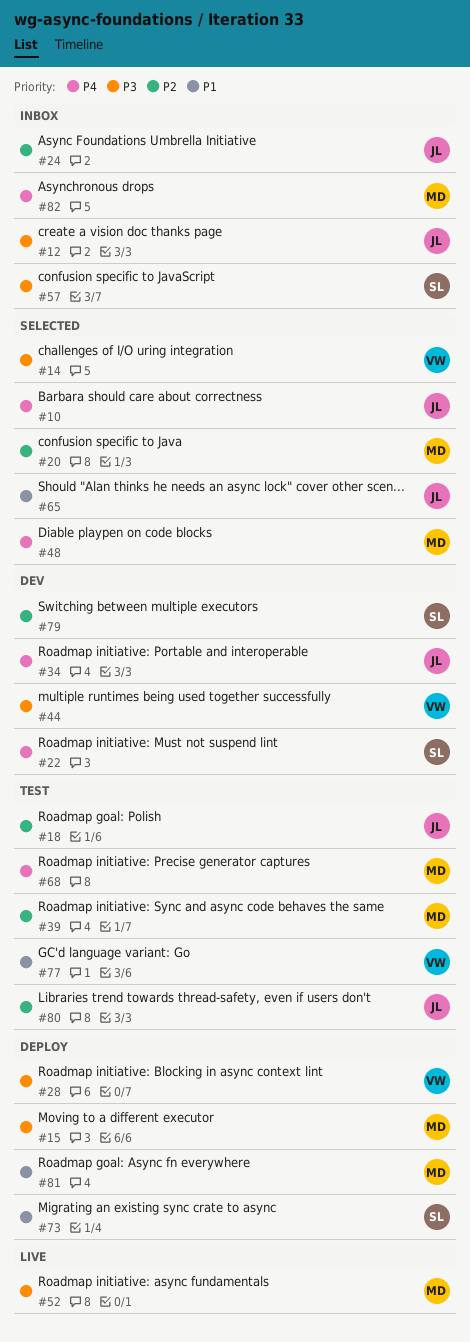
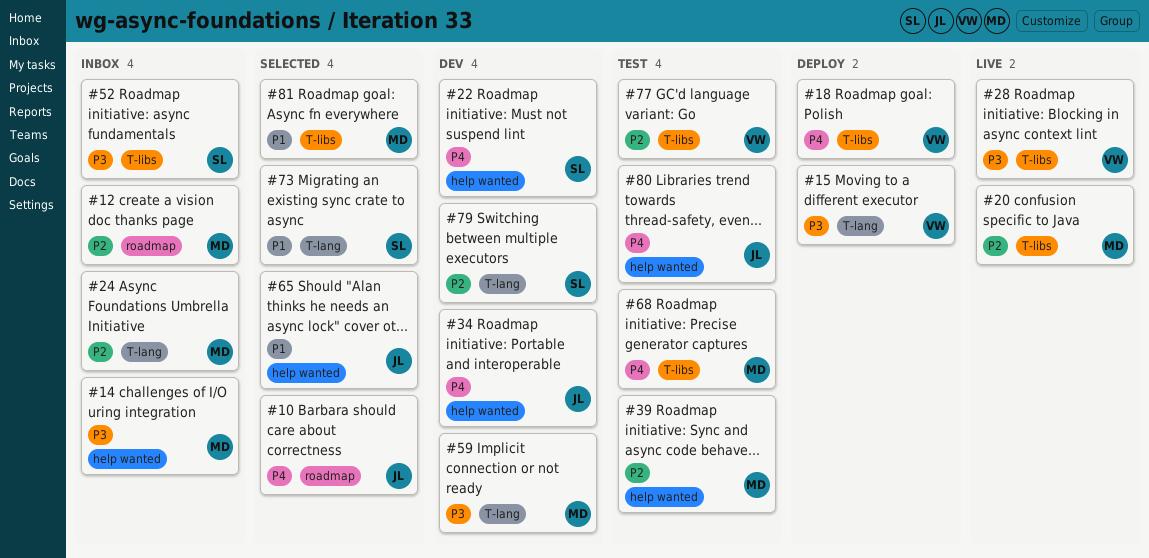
#12, owner: JL -> MD
#12, priority: P3 -> P2
#14, status: Selected -> Inbox
#14, owner: VW -> MD
#15, owner: MD -> VW
#18, status: Test -> Deploy
#18, owner: JL -> VW
#18, priority: P2 -> P4
#20, status: Selected -> Live
#24, owner: JL -> MD
#28, status: Deploy -> Live
#44: present -> none
#48: present -> none
#52, status: Live -> Inbox
#52, owner: MD -> SL
#57: present -> none
#59: none -> present
#73, status: Deploy -> Selected
#77, priority: P1 -> P2
#80, priority: P2 -> P4
#81, status: Deploy -> Selected
#82: present -> none

